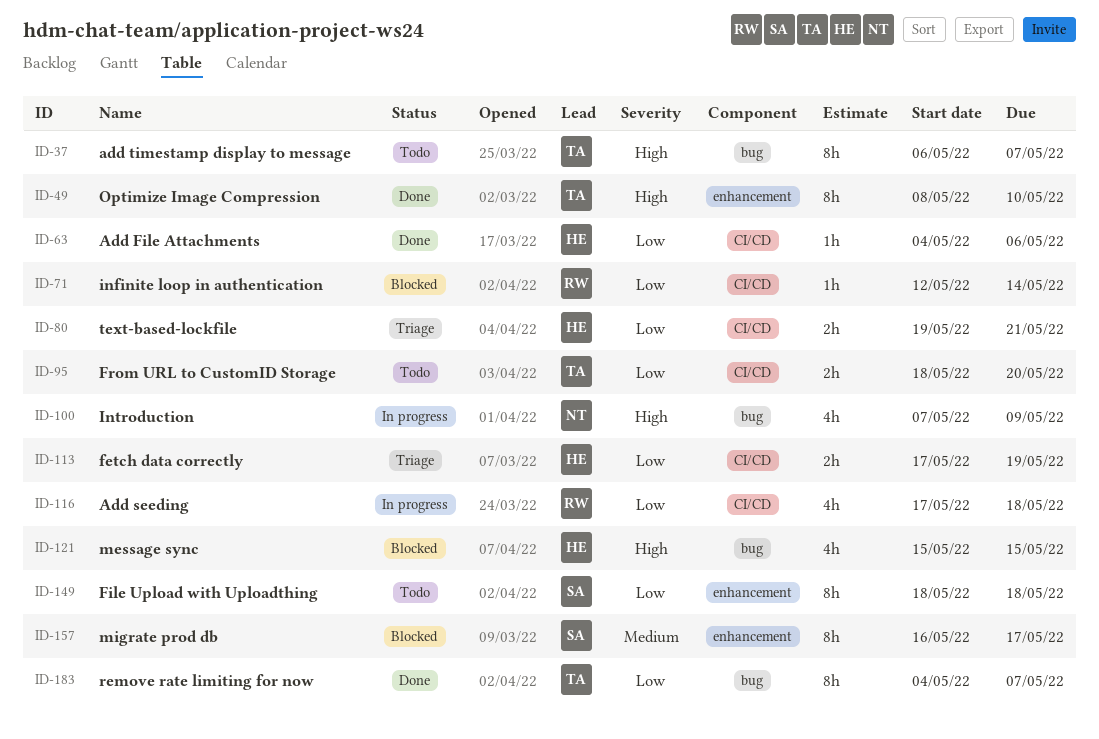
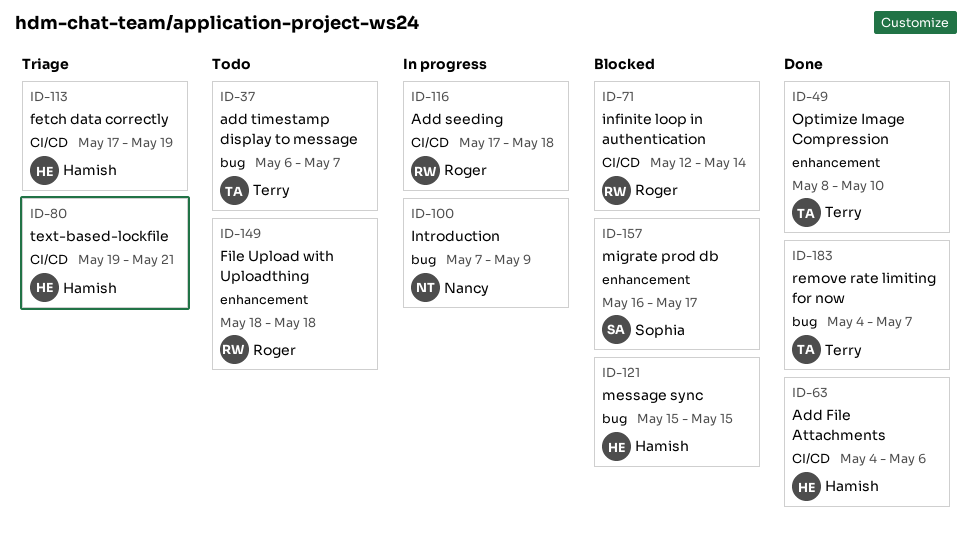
ID-95: present -> none
ID-149, owner: Sophia -> Roger

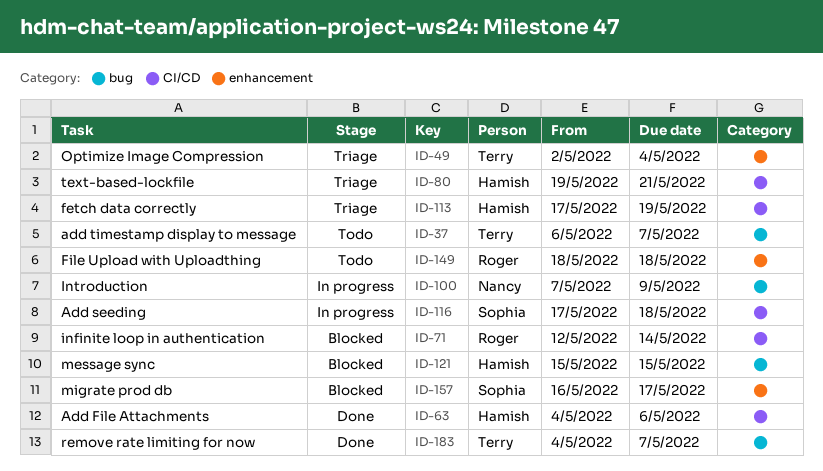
ID-49, status: Done -> Triage
ID-49, start: May 8 -> May 2
ID-49, due: May 10 -> May 4
ID-116, owner: Roger -> Sophia

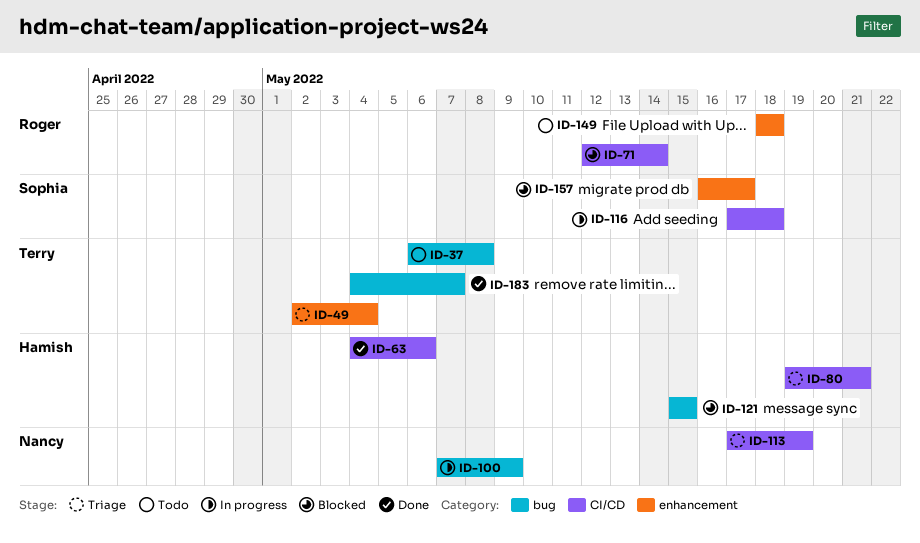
ID-37, due: May 7 -> May 8
ID-113, owner: Hamish -> Nancy

